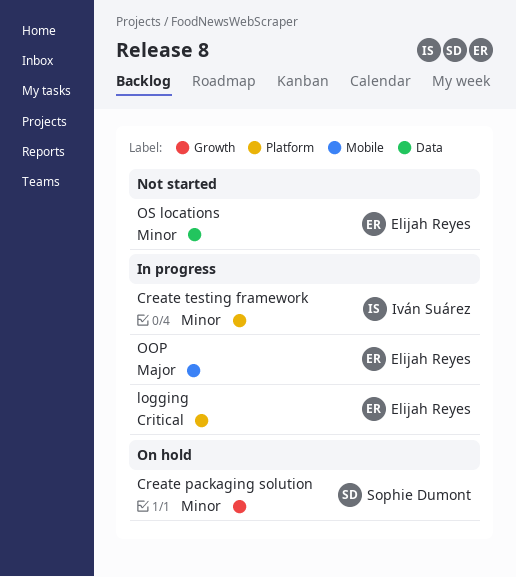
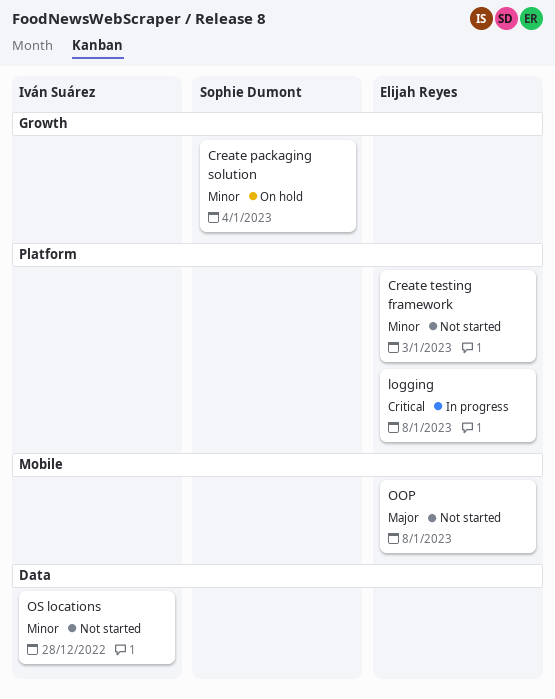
Create testing framework, status: In progress -> Not started
Create testing framework, owner: Iván Suárez -> Elijah Reyes
OOP, status: In progress -> Not started
OS locations, owner: Elijah Reyes -> Iván Suárez

